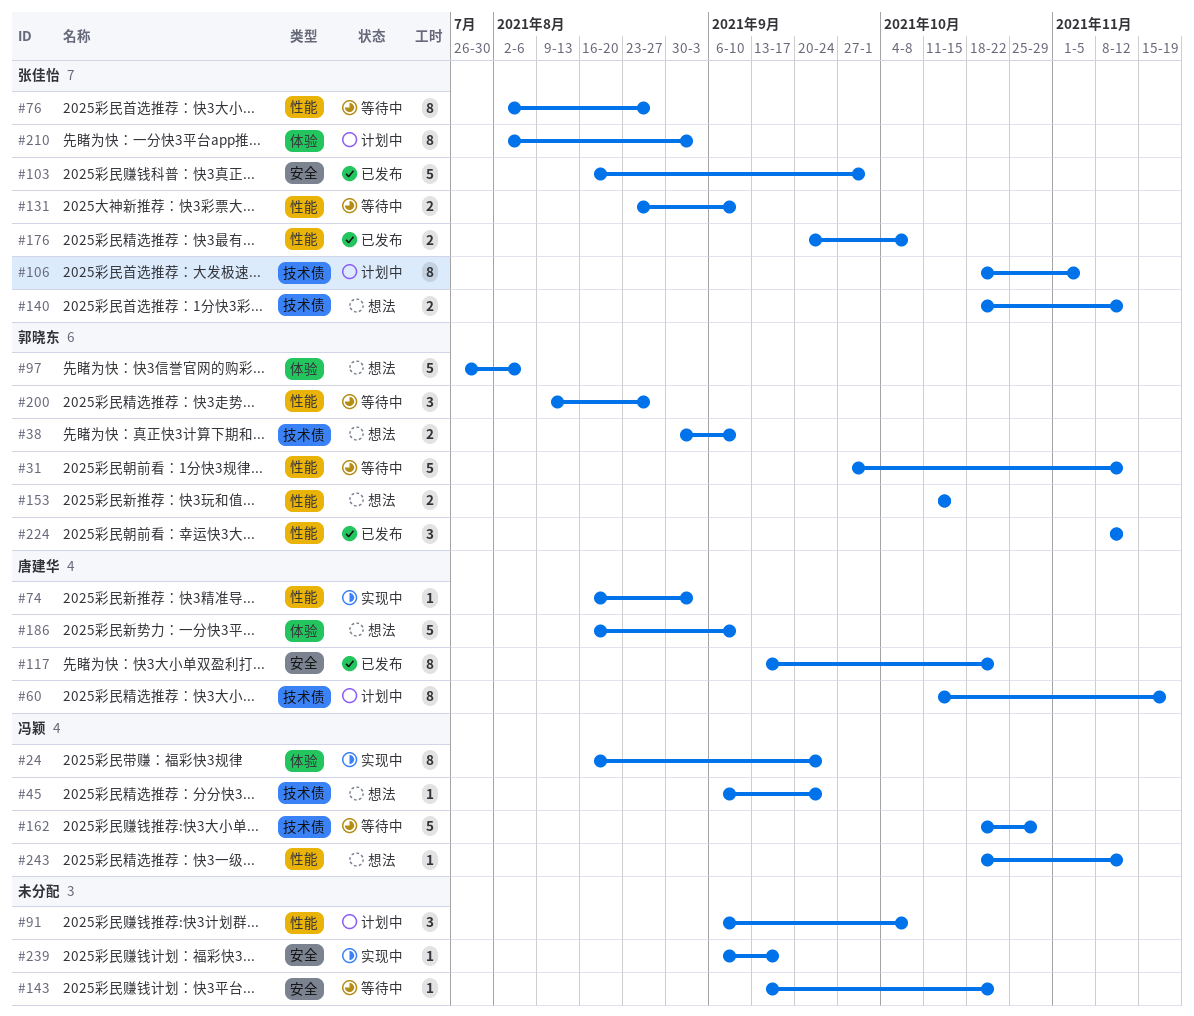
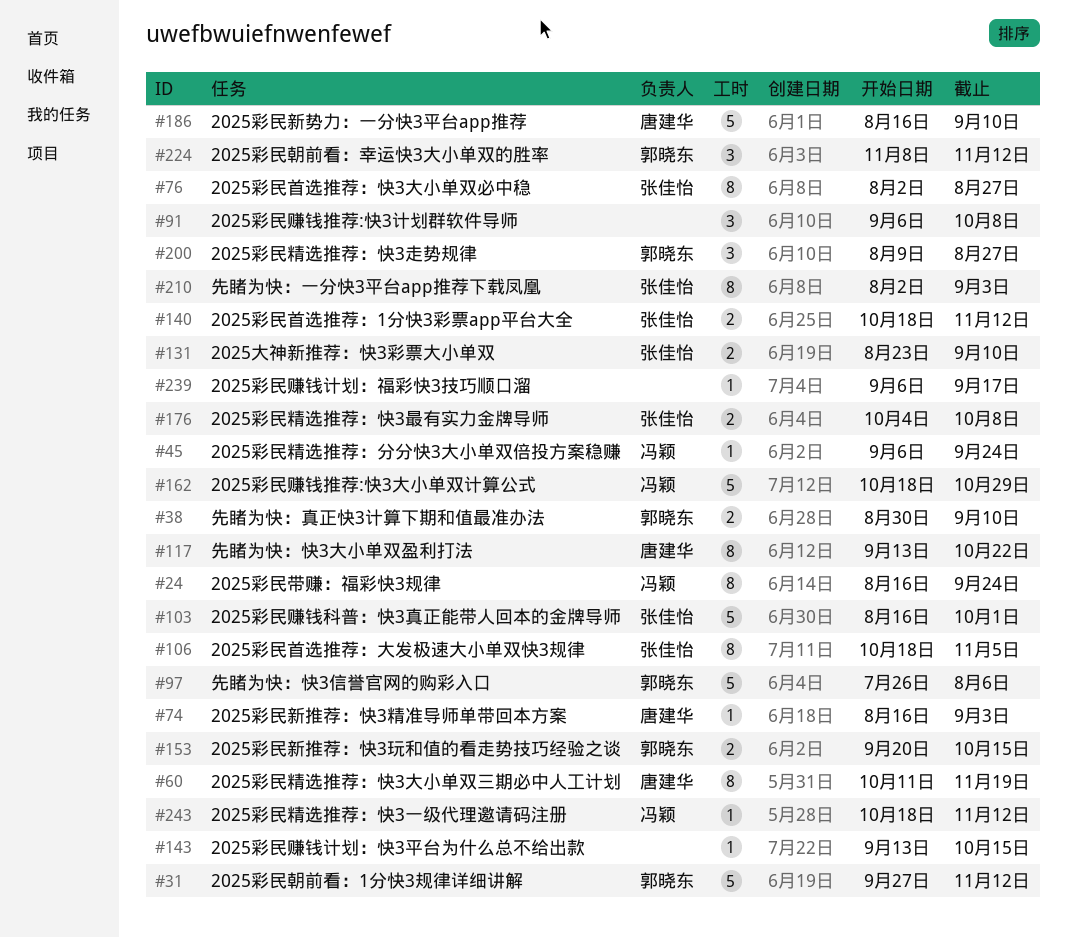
#143, due: Oct 22 -> Oct 15
#153, start: Oct 11 -> Sep 20
#176, start: Sep 20 -> Oct 4

